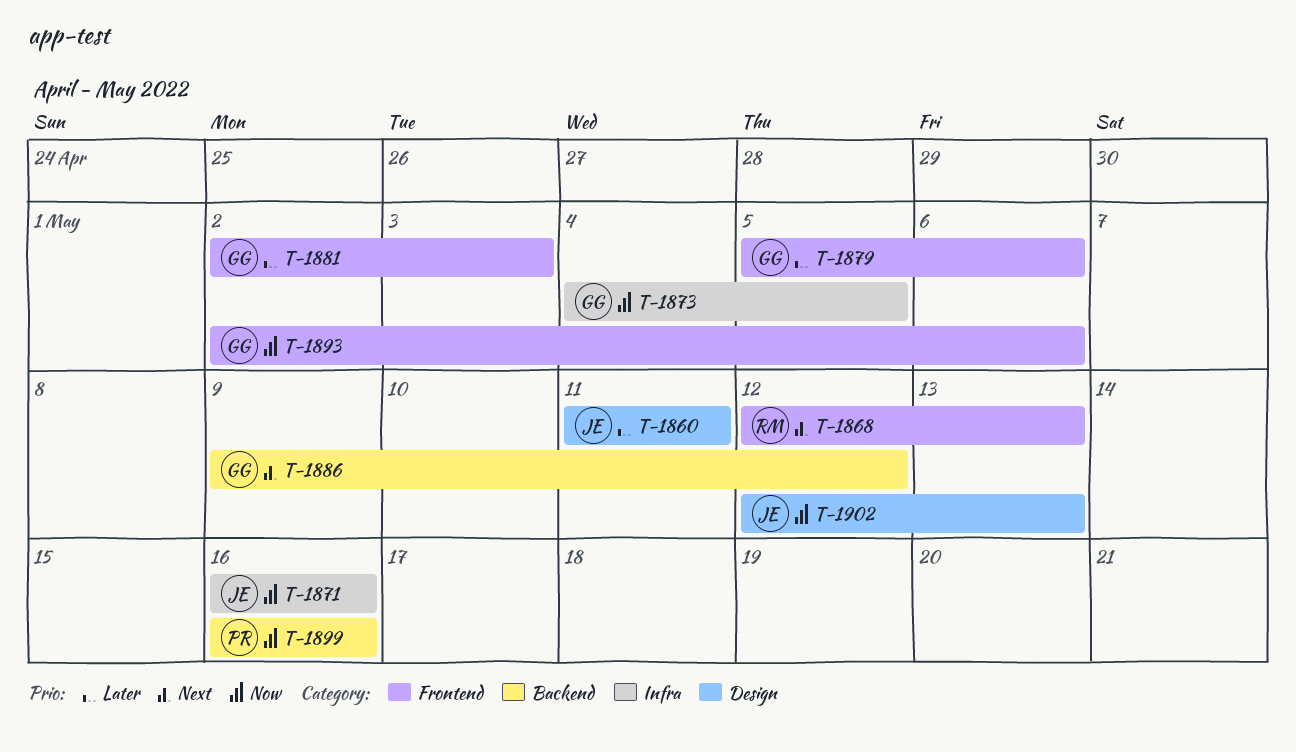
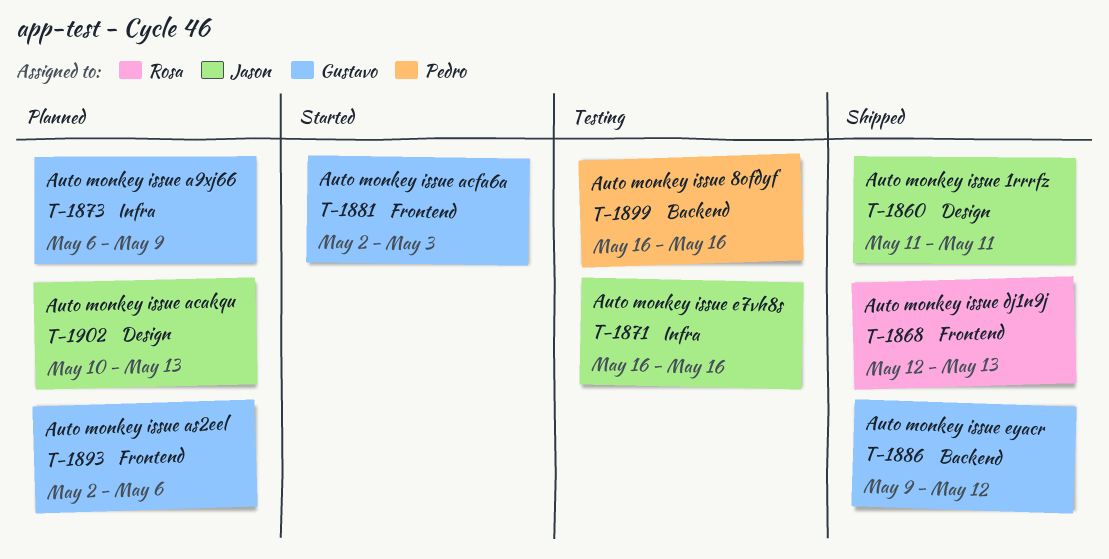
T-1873, start: May 4 -> May 6
T-1873, due: May 5 -> May 9
T-1879: present -> none
T-1902, start: May 12 -> May 10

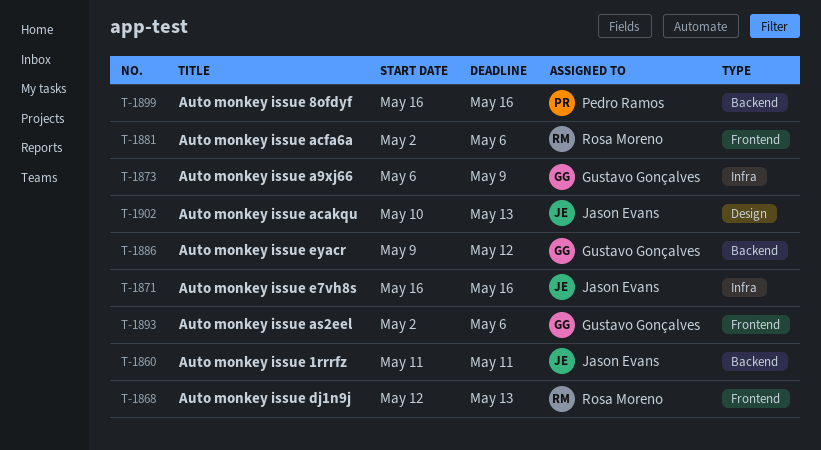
T-1860, label: Design -> Backend
T-1881, owner: Gustavo Gonçalves -> Rosa Moreno
T-1881, due: May 3 -> May 6

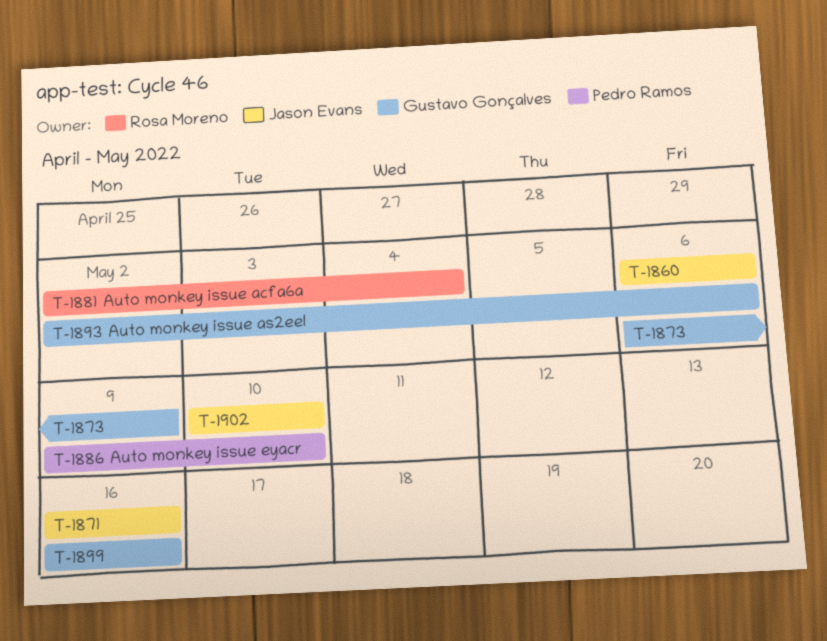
T-1860, start: May 11 -> May 6
T-1860, due: May 11 -> May 6
T-1868: present -> none
T-1881, due: May 6 -> May 4
T-1886, owner: Gustavo Gonçalves -> Pedro Ramos
T-1886, due: May 12 -> May 10
T-1899, owner: Pedro Ramos -> Gustavo Gonçalves
T-1902, due: May 13 -> May 10

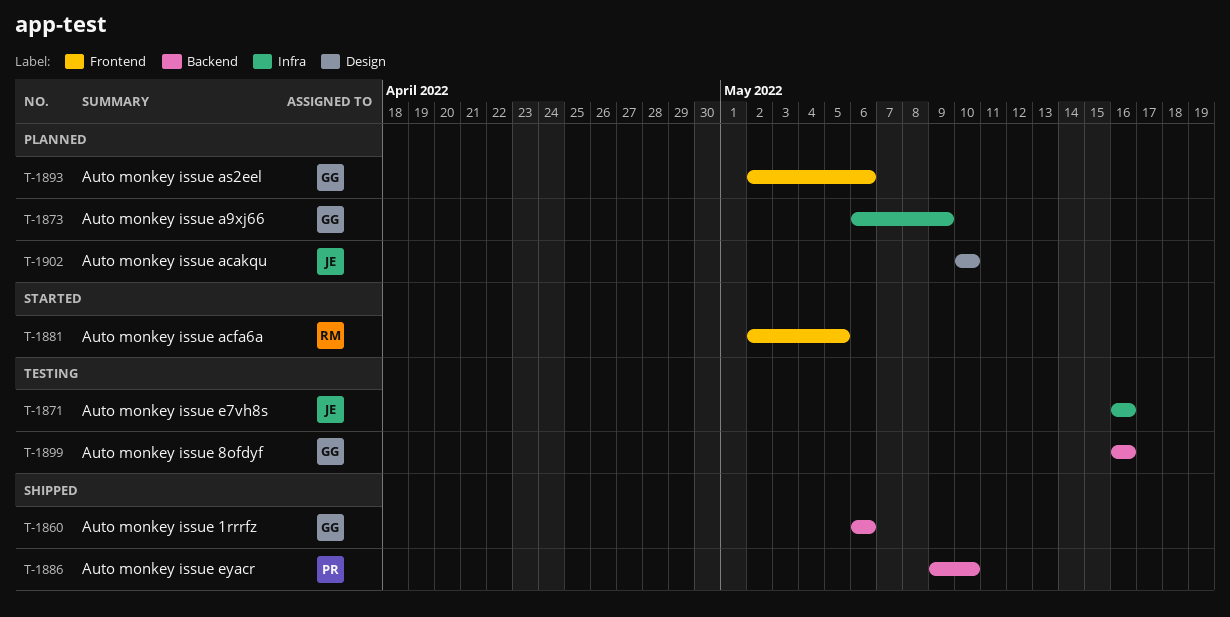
T-1860, owner: Jason Evans -> Gustavo Gonçalves
T-1881, due: May 4 -> May 5

